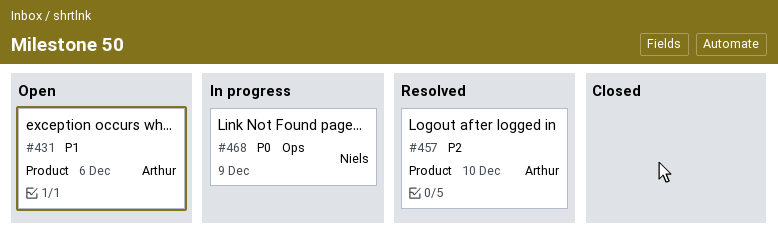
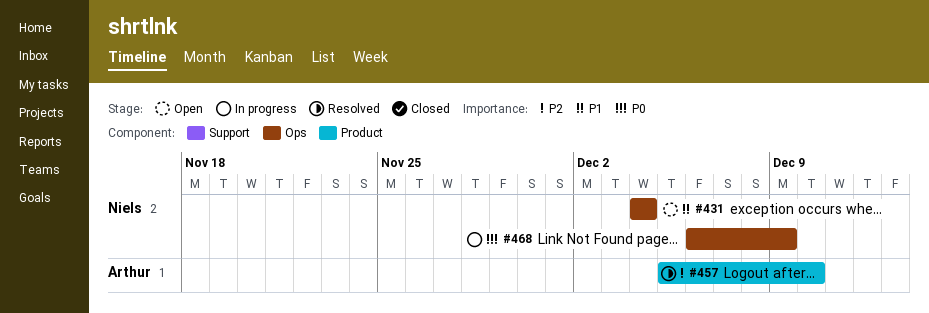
#431, owner: Arthur -> Niels
#431, label: Product -> Ops
#431, due: Dec 6 -> Dec 4

